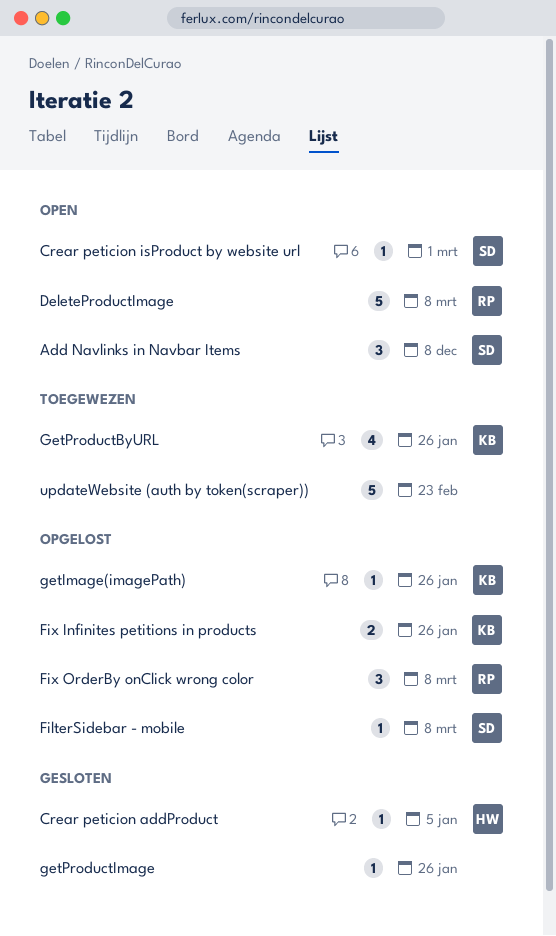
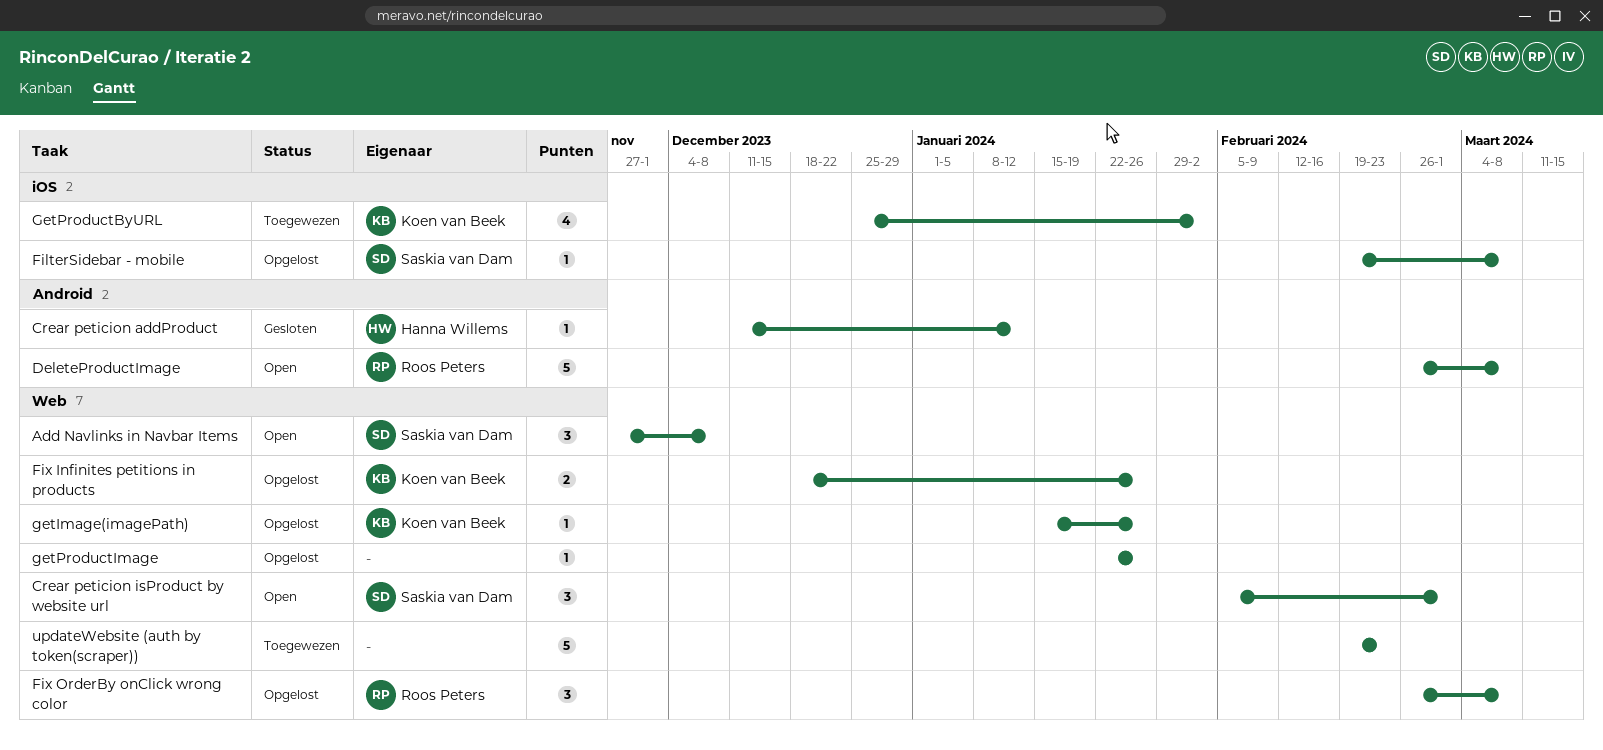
Crear peticion addProduct, due: Jan 5 -> Jan 12
Crear peticion isProduct by website url, estimate: 1 -> 3
GetProductByURL, due: Jan 26 -> Feb 2
getProductImage, status: Gesloten -> Opgelost

